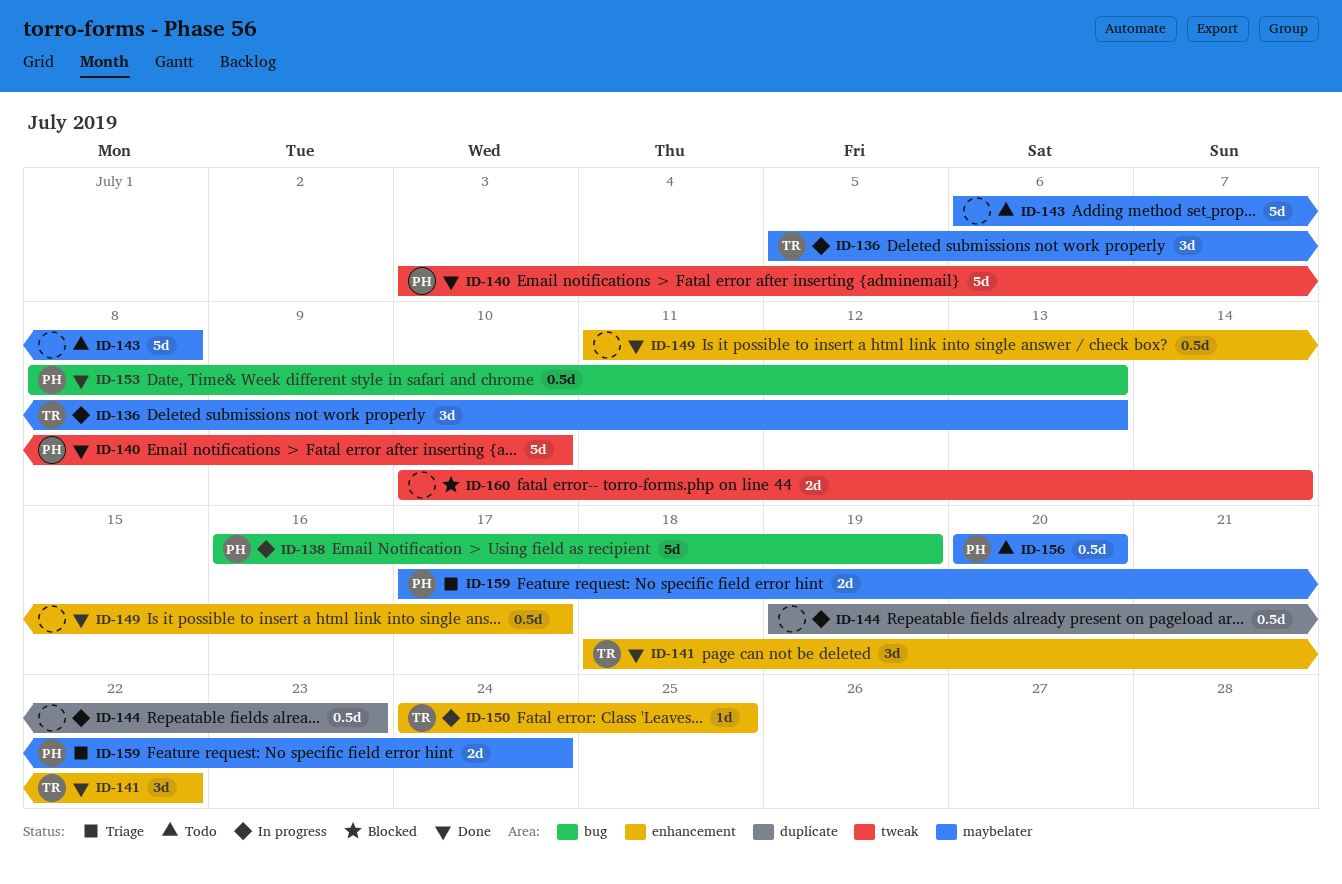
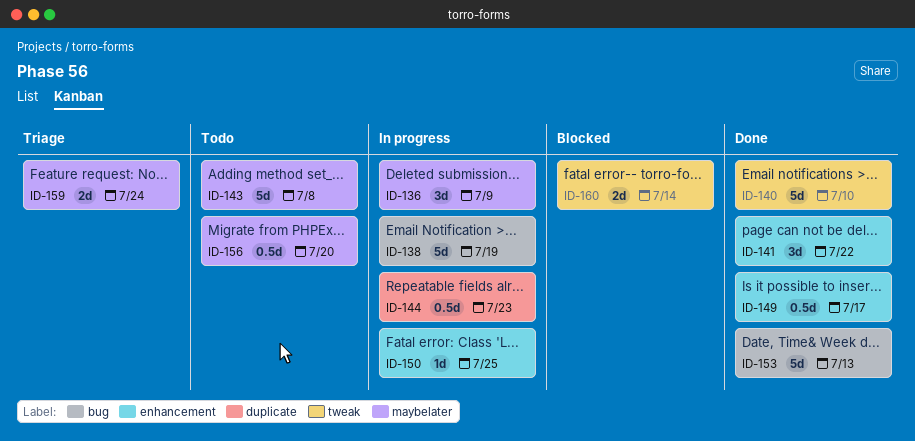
ID-136, due: Jul 13 -> Jul 9
ID-153, estimate: 0.5d -> 5d

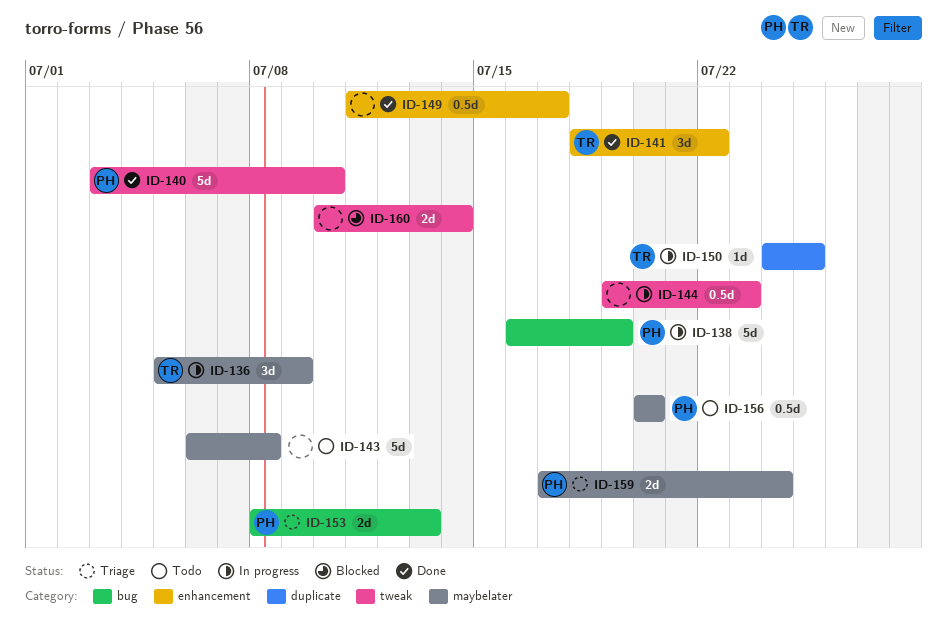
ID-144, label: duplicate -> tweak
ID-150, label: enhancement -> duplicate
ID-153, status: Done -> Triage
ID-153, estimate: 5d -> 2d

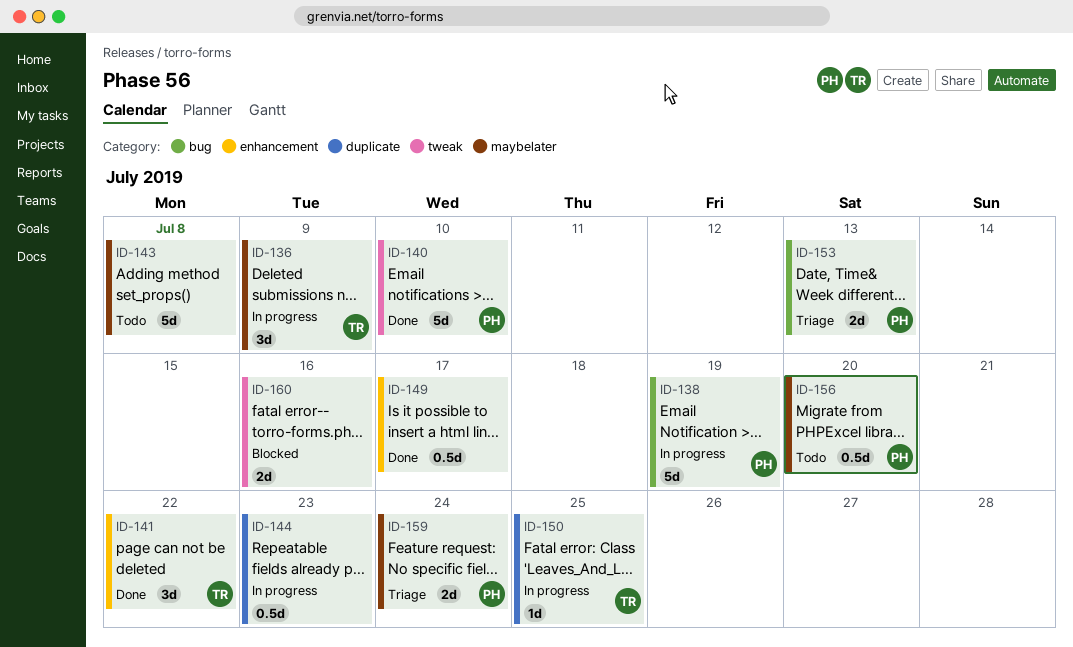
ID-144, label: tweak -> duplicate
ID-160, due: Jul 14 -> Jul 16

